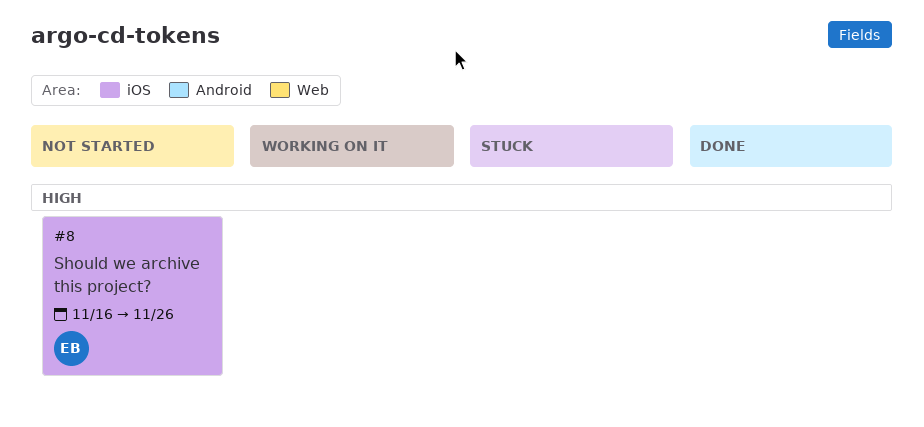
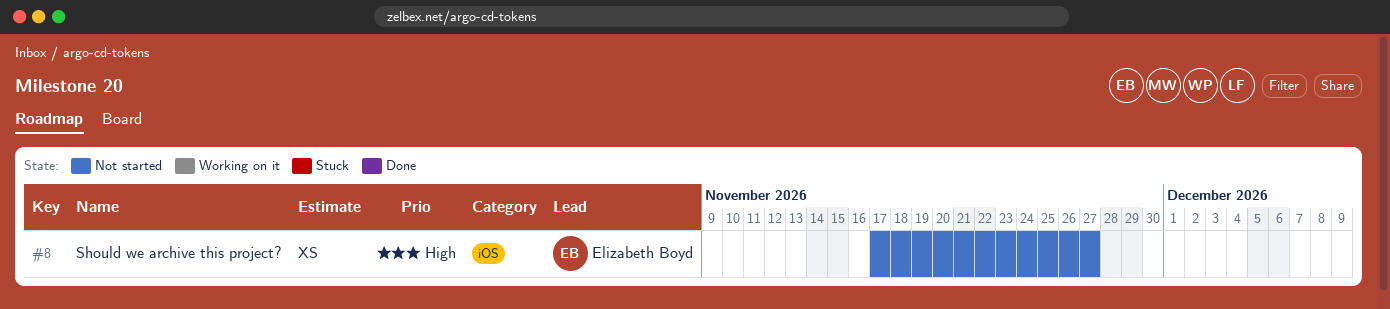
#8, start: Nov 16 -> Nov 17
#8, due: Nov 26 -> Nov 27

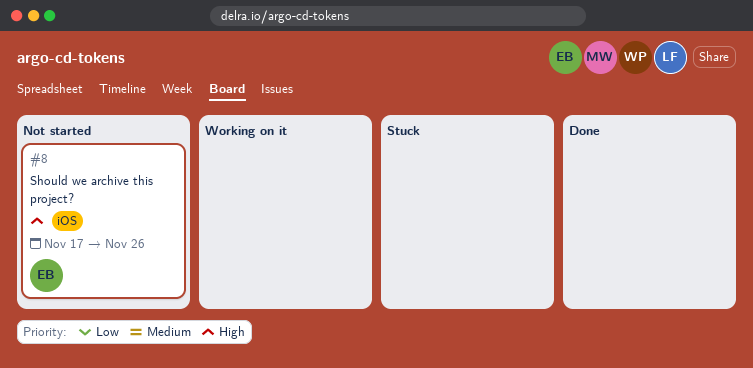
#8, due: Nov 27 -> Nov 26

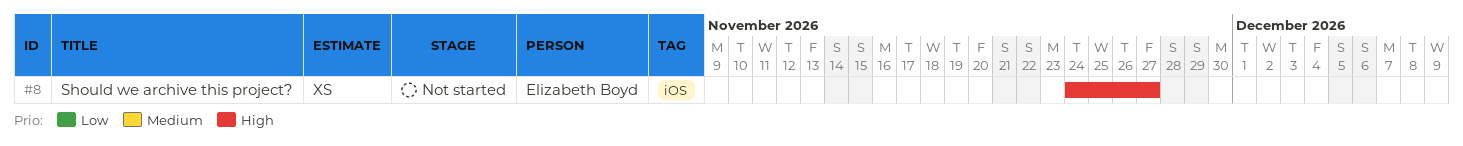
#8, start: Nov 17 -> Nov 24
#8, due: Nov 26 -> Nov 27

